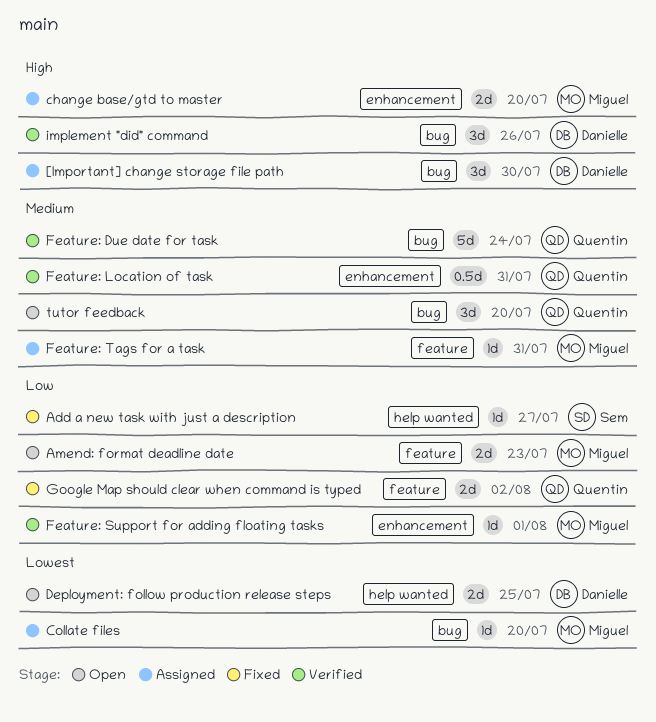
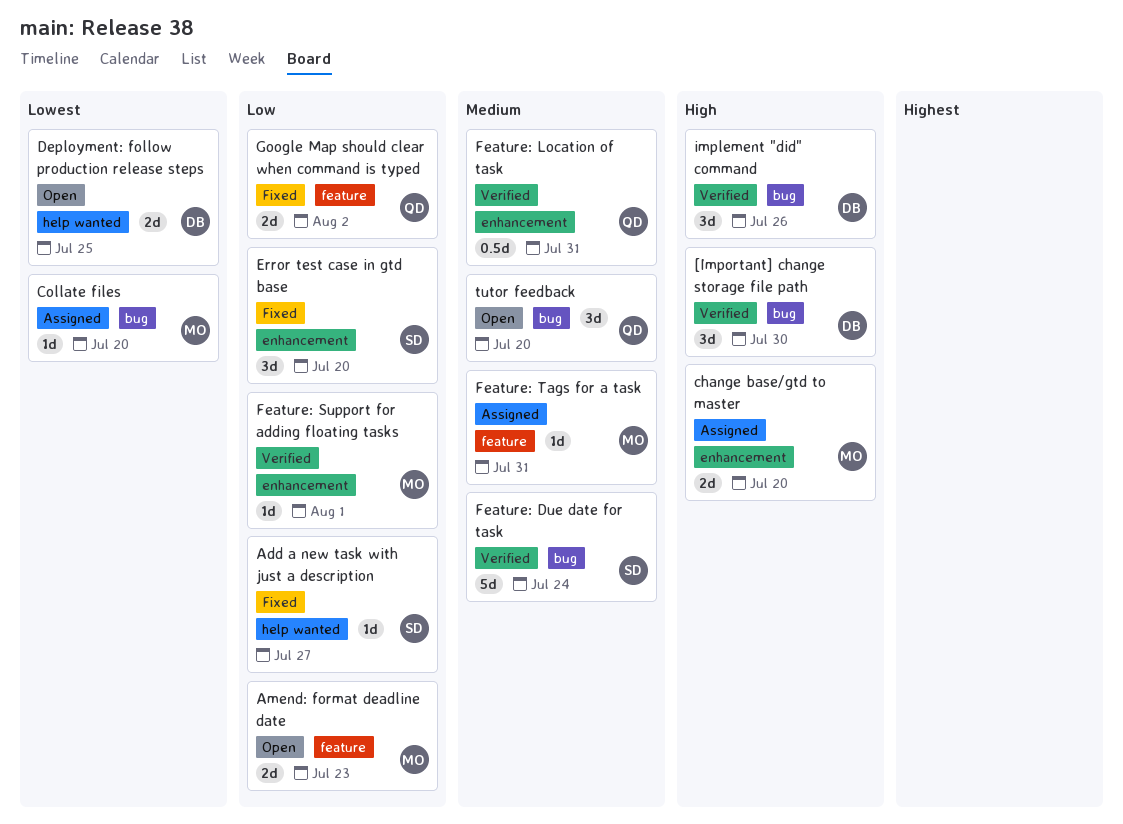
[Important] change storage file path, status: Assigned -> Verified
Error test case in gtd base: none -> present
Feature: Due date for task, owner: Quentin -> Sem

